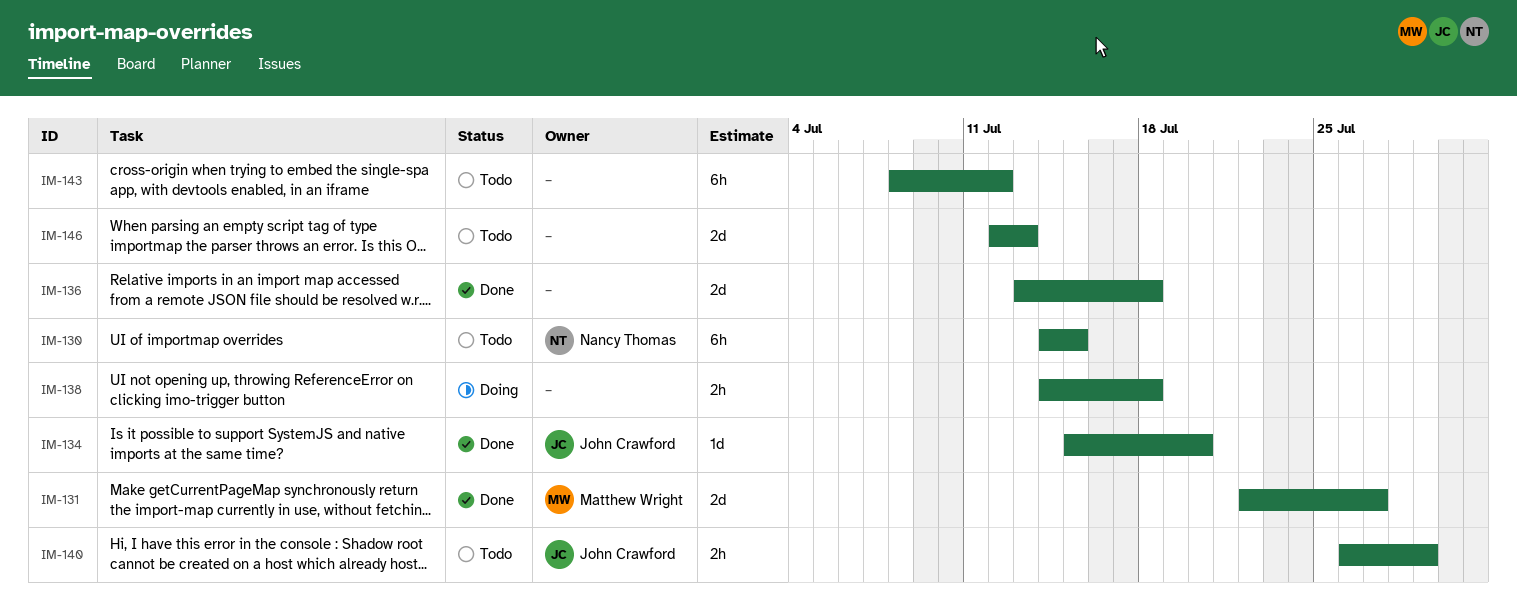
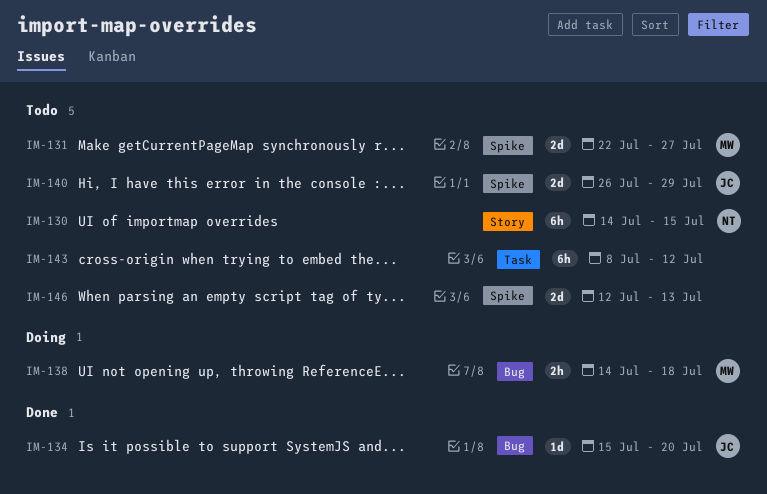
IM-131, status: Done -> Todo
IM-136: present -> none
IM-138, owner: none -> Matthew Wright
IM-140, estimate: 2h -> 2d

